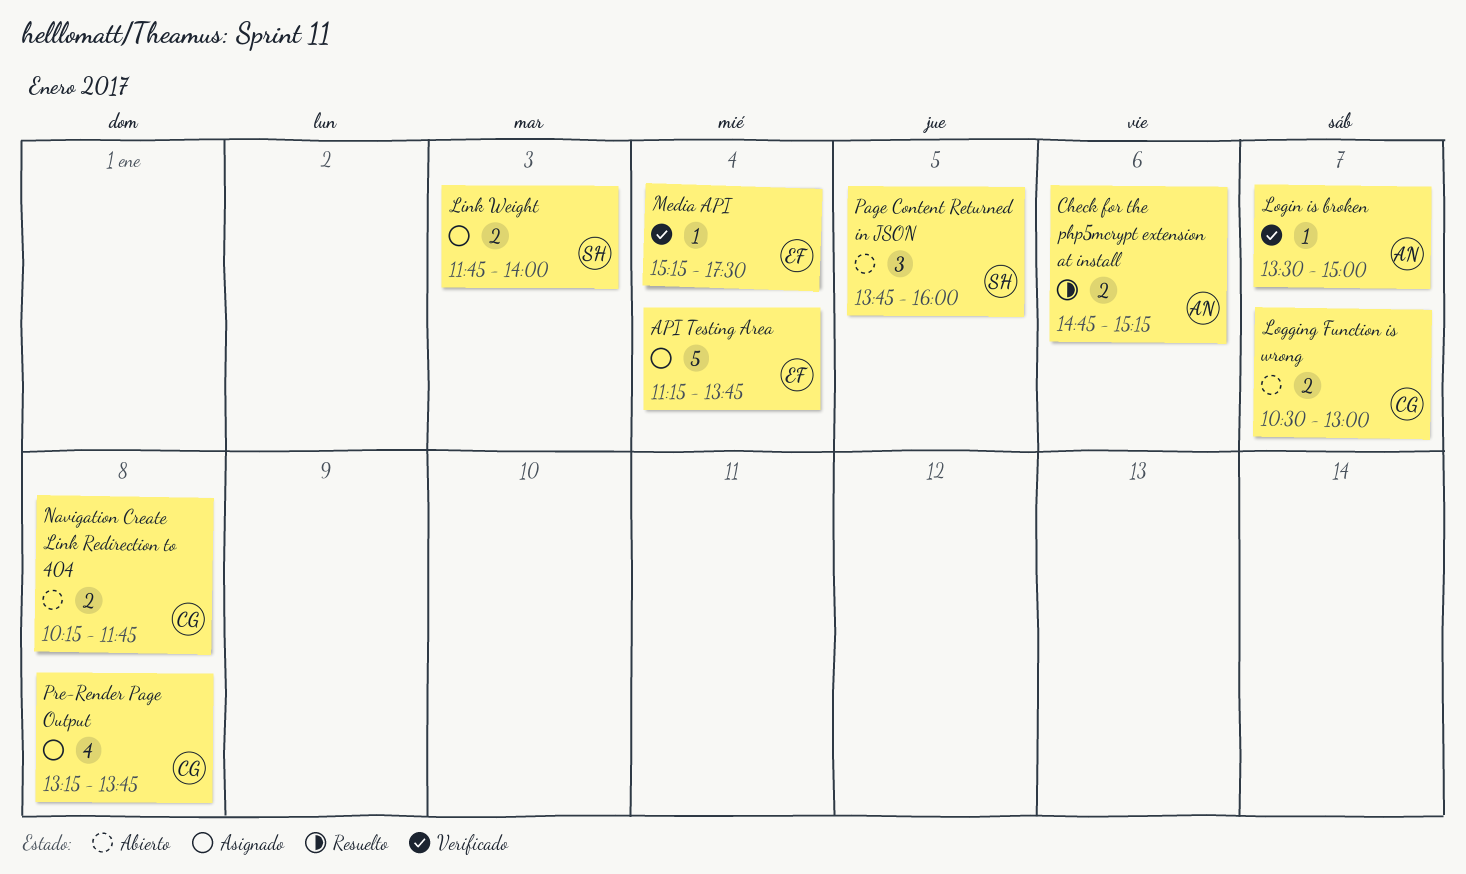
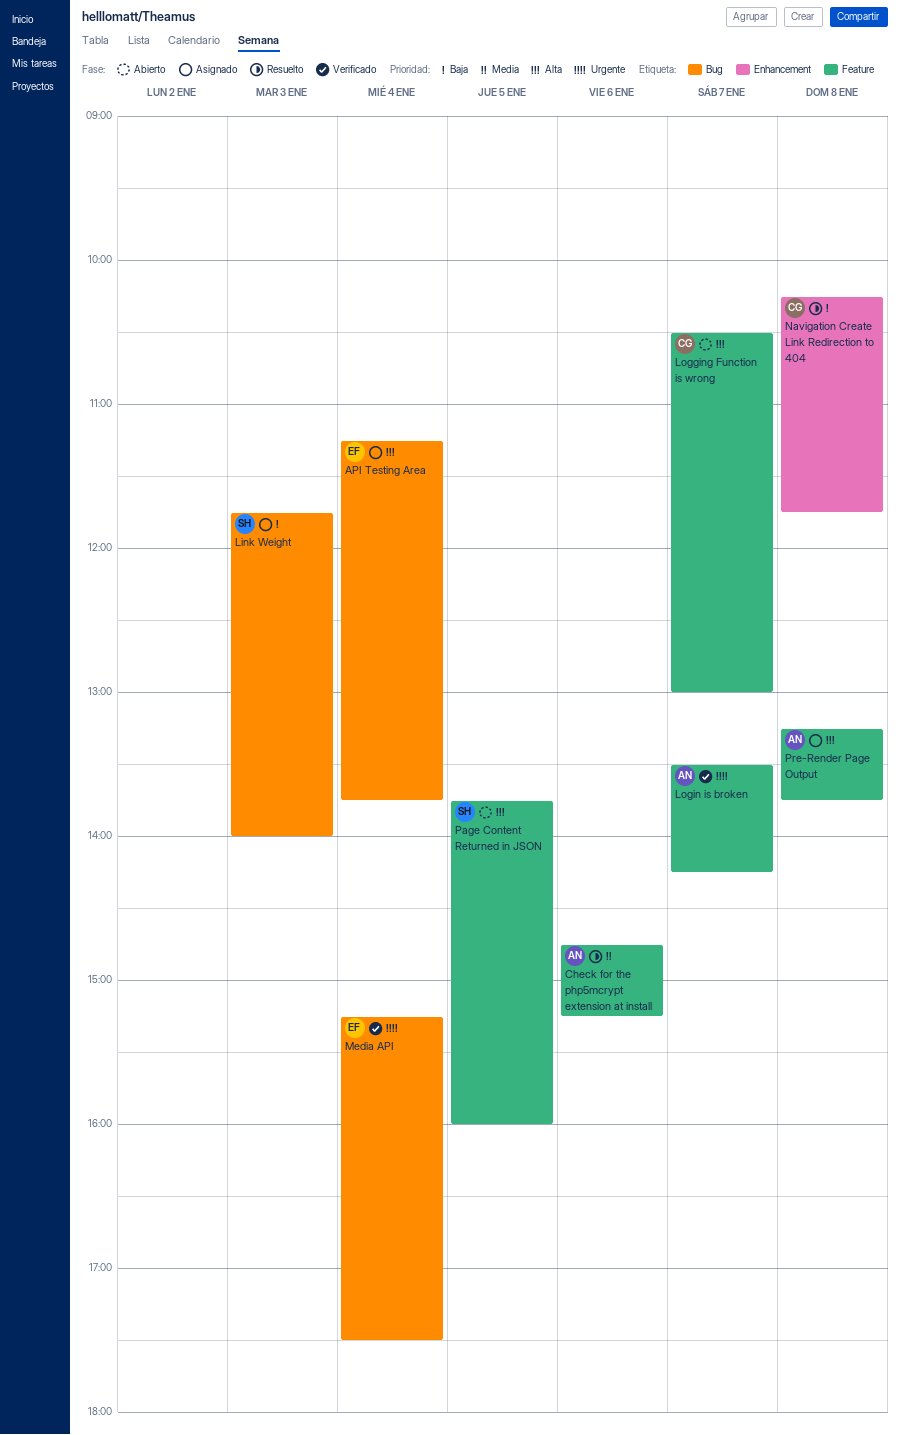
Login is broken, ends: 15:00 -> 14:15
Navigation Create Link Redirection to 404, status: Abierto -> Resuelto
Pre-Render Page Output, owner: CG -> AN

